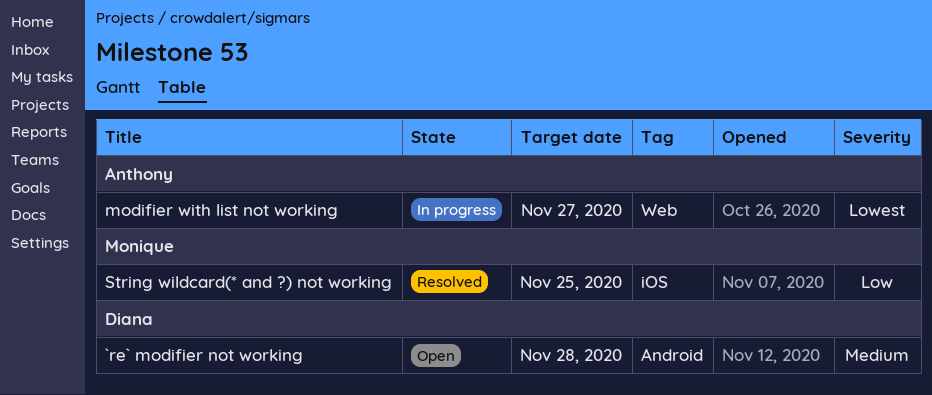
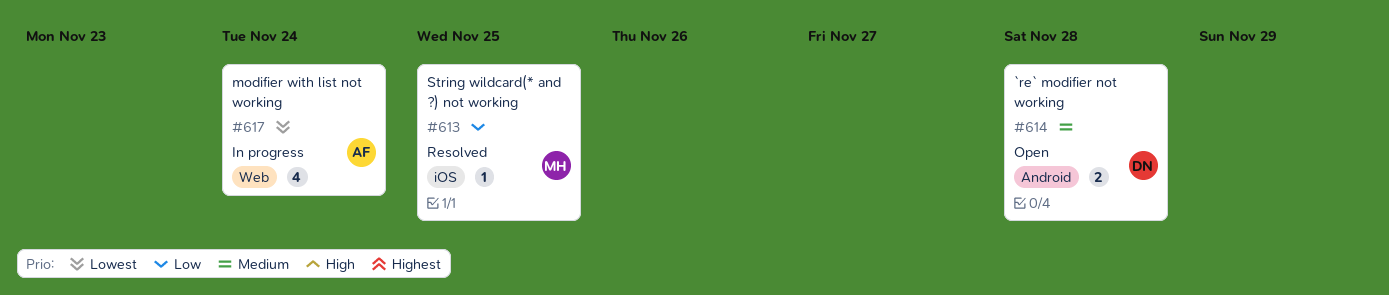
modifier with list not working, due: Nov 27 -> Nov 24

